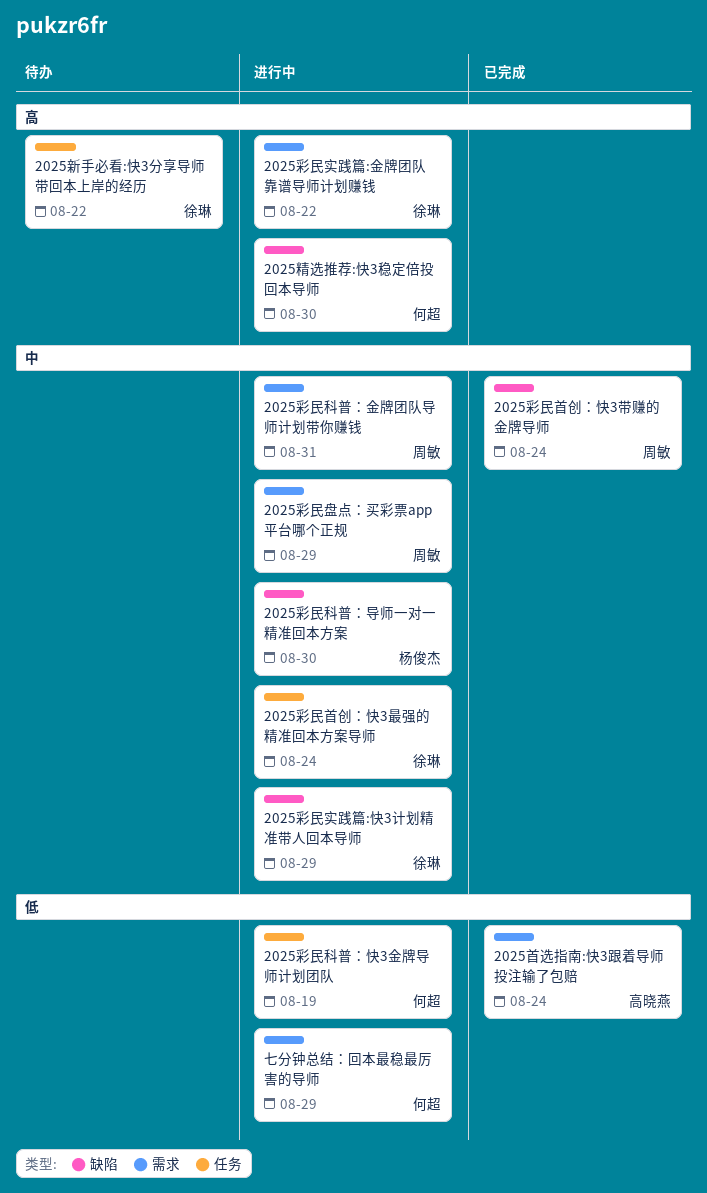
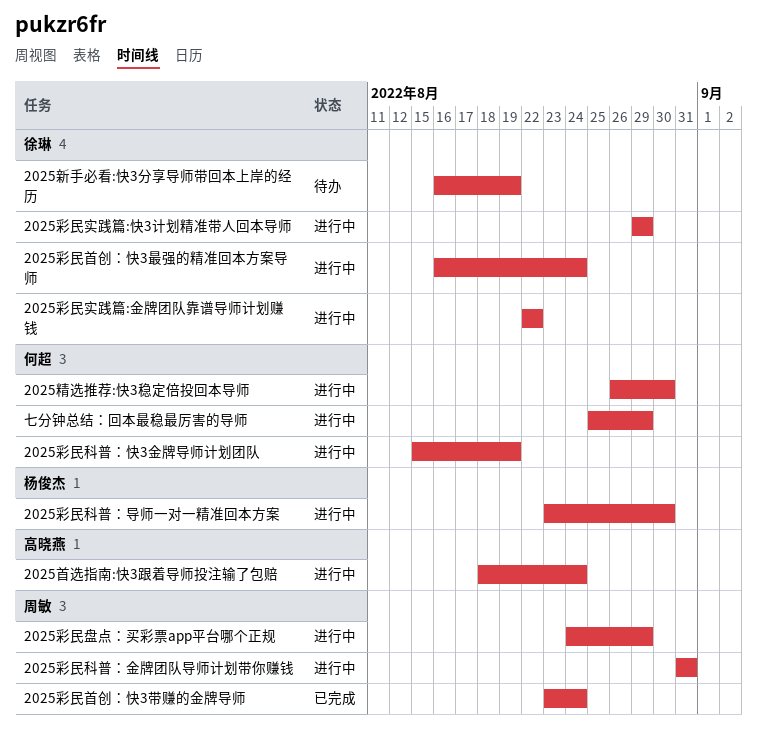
2025新手必看:快3分享导师带回本上岸的经历, due: Aug 22 -> Aug 19
2025首选指南:快3跟着导师投注输了包赔, status: 已完成 -> 进行中

